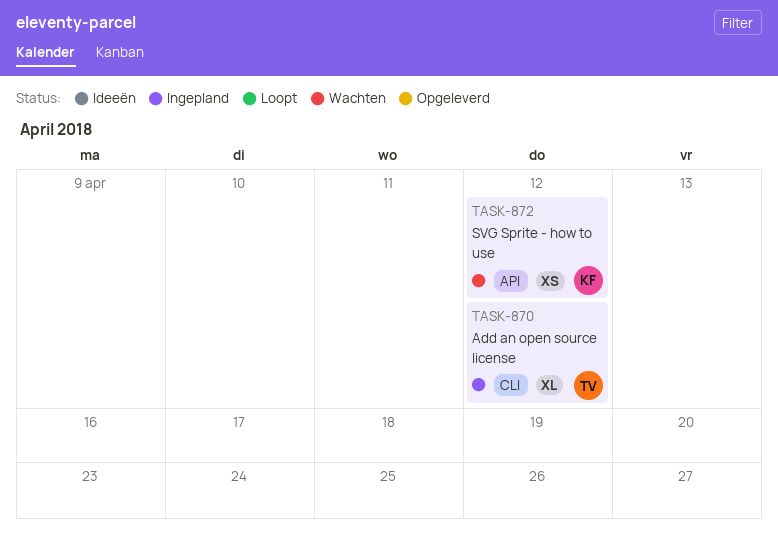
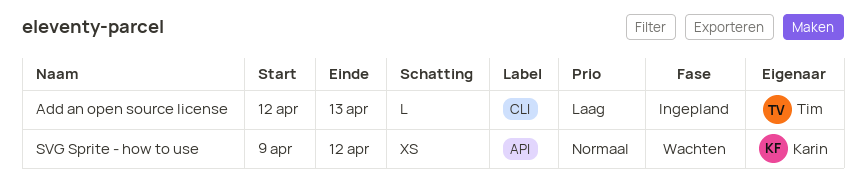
Add an open source license, estimate: XL -> L
Add an open source license, due: Apr 12 -> Apr 13

